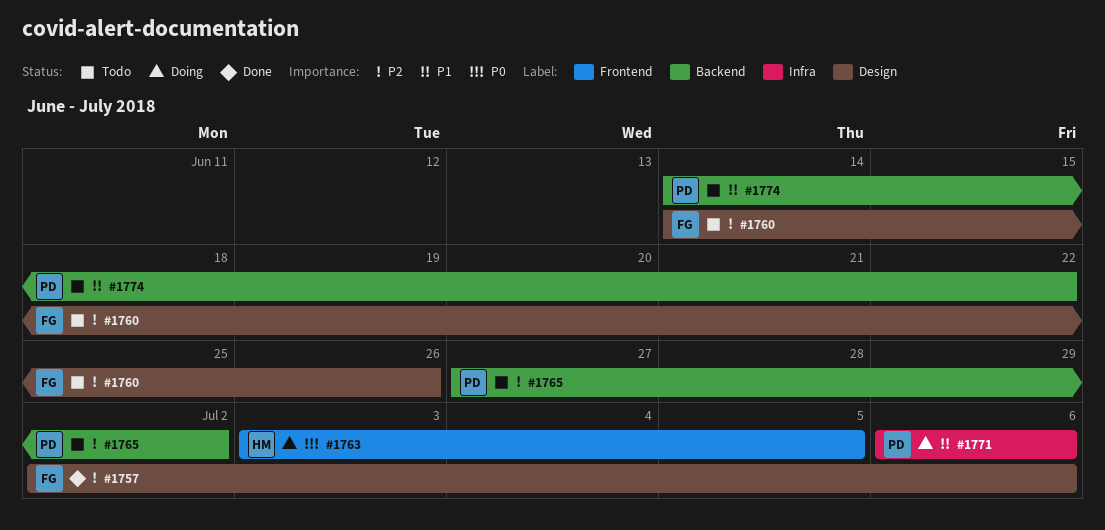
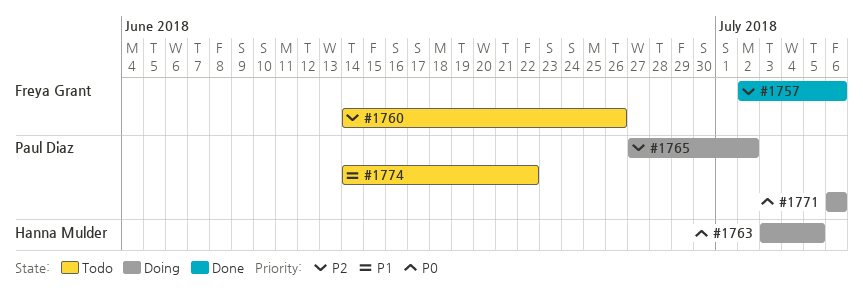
#1765, status: Todo -> Doing
#1771, priority: P1 -> P0

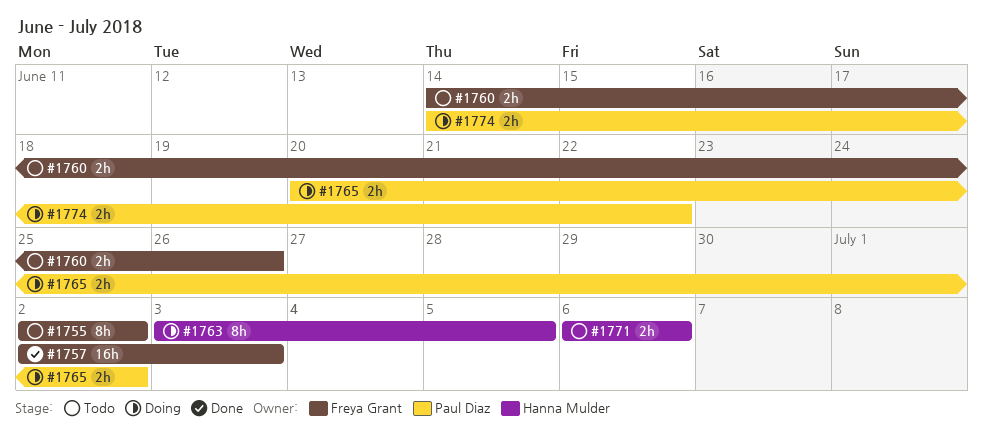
#1755: none -> present
#1757, due: Jul 6 -> Jul 3
#1765, start: Jun 27 -> Jun 20
#1771, status: Doing -> Todo
#1771, owner: Paul Diaz -> Hanna Mulder
#1774, status: Todo -> Doing

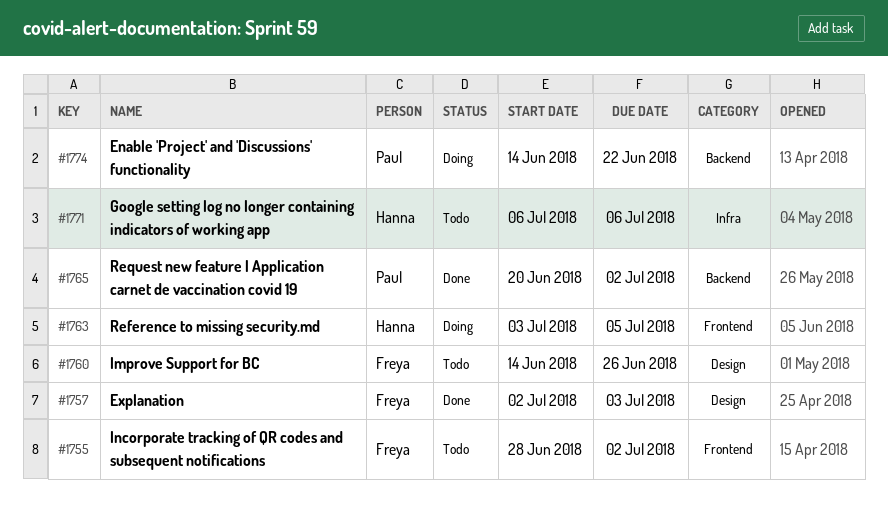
#1755, start: Jul 2 -> Jun 28
#1765, status: Doing -> Done

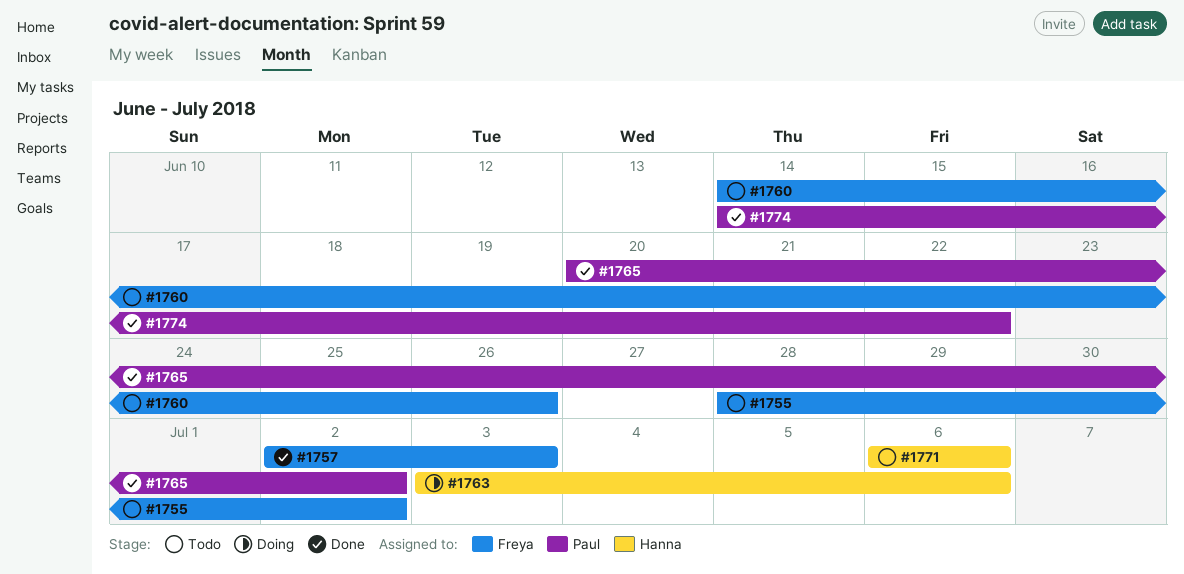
#1763, due: Jul 5 -> Jul 6
#1774, status: Doing -> Done

